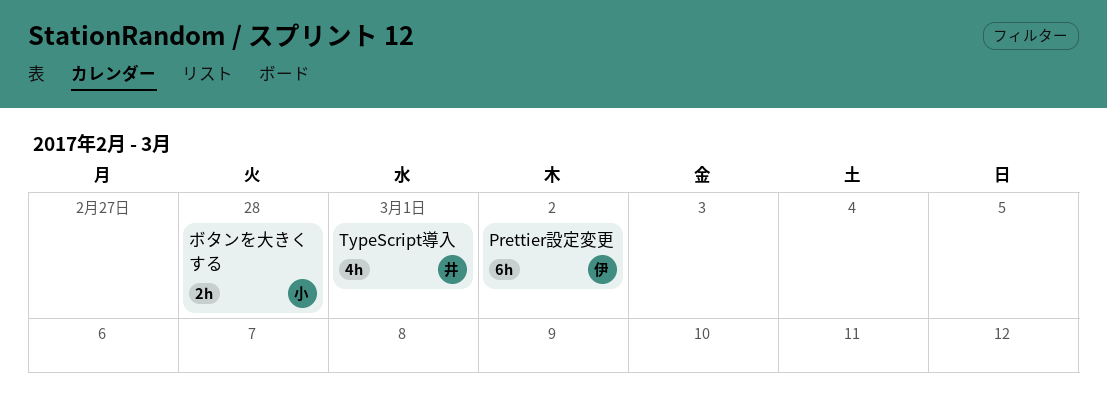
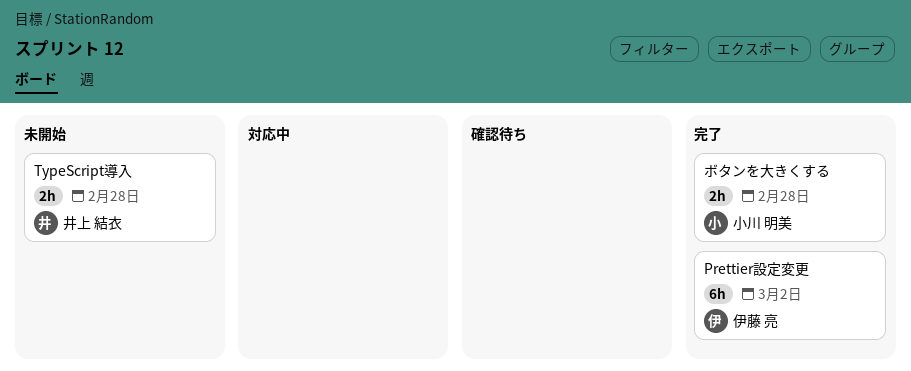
TypeScript導入, estimate: 4h -> 2h
TypeScript導入, due: Mar 1 -> Feb 28

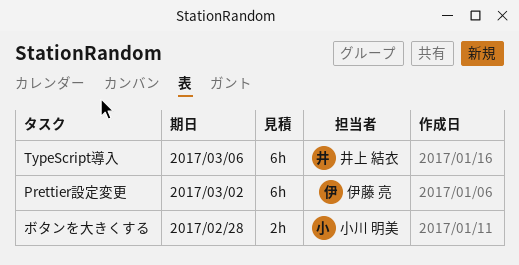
TypeScript導入, estimate: 2h -> 6h
TypeScript導入, due: Feb 28 -> Mar 6

